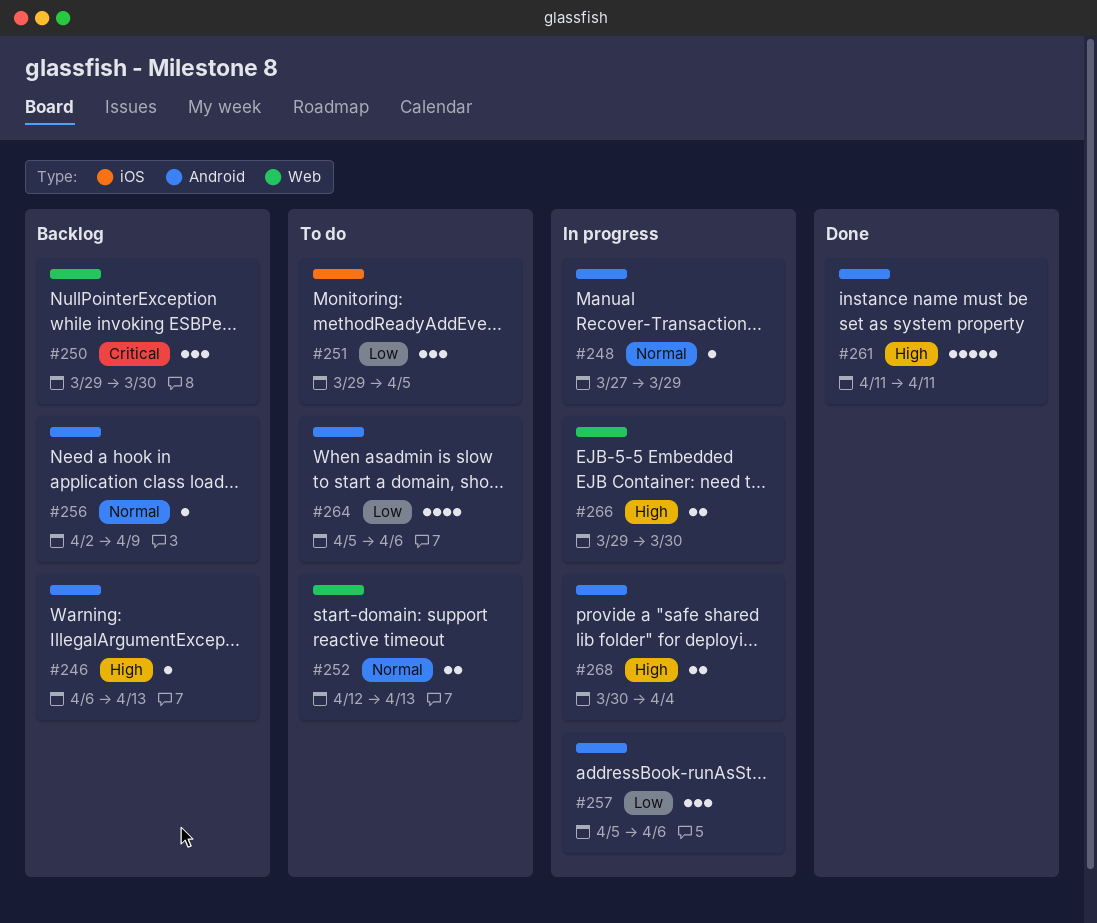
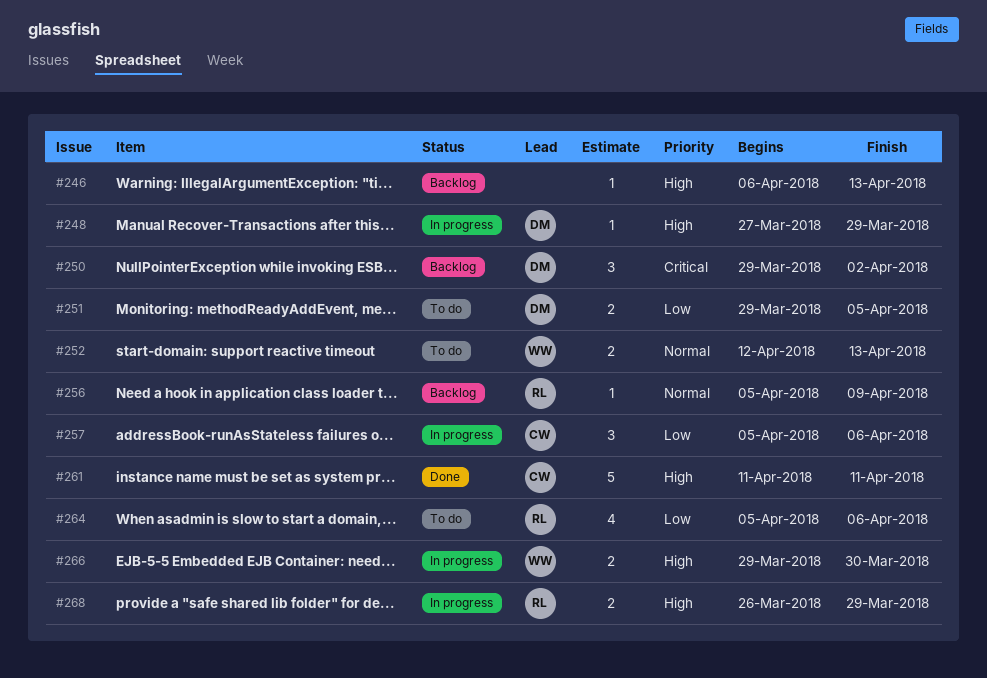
#248, priority: Normal -> High
#250, due: Mar 30 -> Apr 2
#251, estimate: 3 -> 2
#256, start: Apr 2 -> Apr 5
#268, start: Mar 30 -> Mar 26
#268, due: Apr 4 -> Mar 29

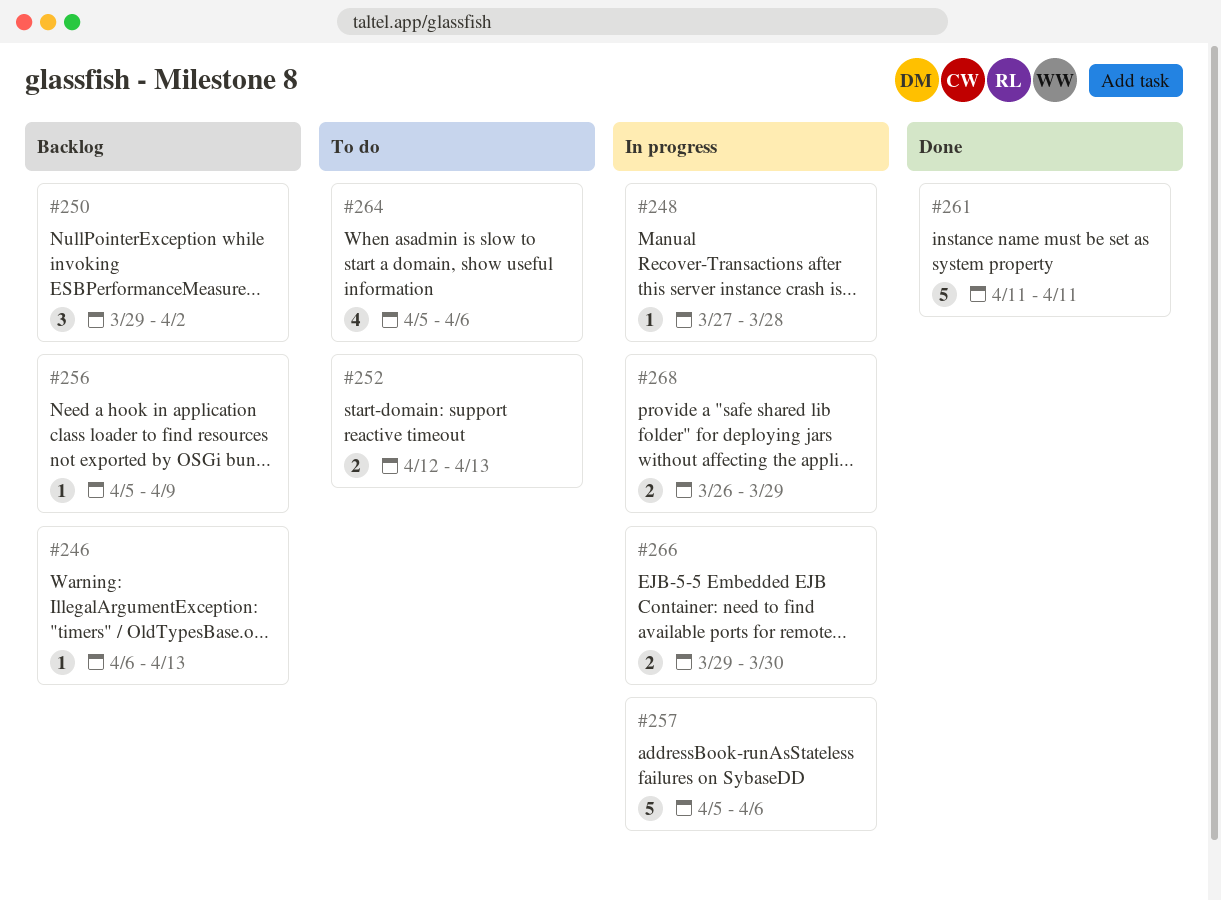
#248, due: Mar 29 -> Mar 28
#251: present -> none
#257, estimate: 3 -> 5

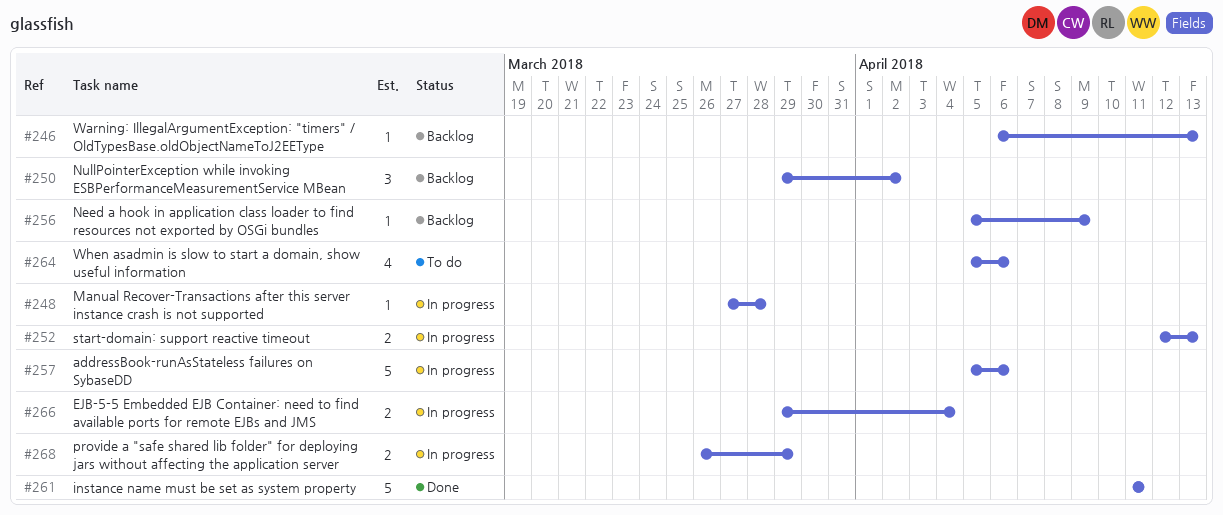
#252, status: To do -> In progress
#266, due: Mar 30 -> Apr 4

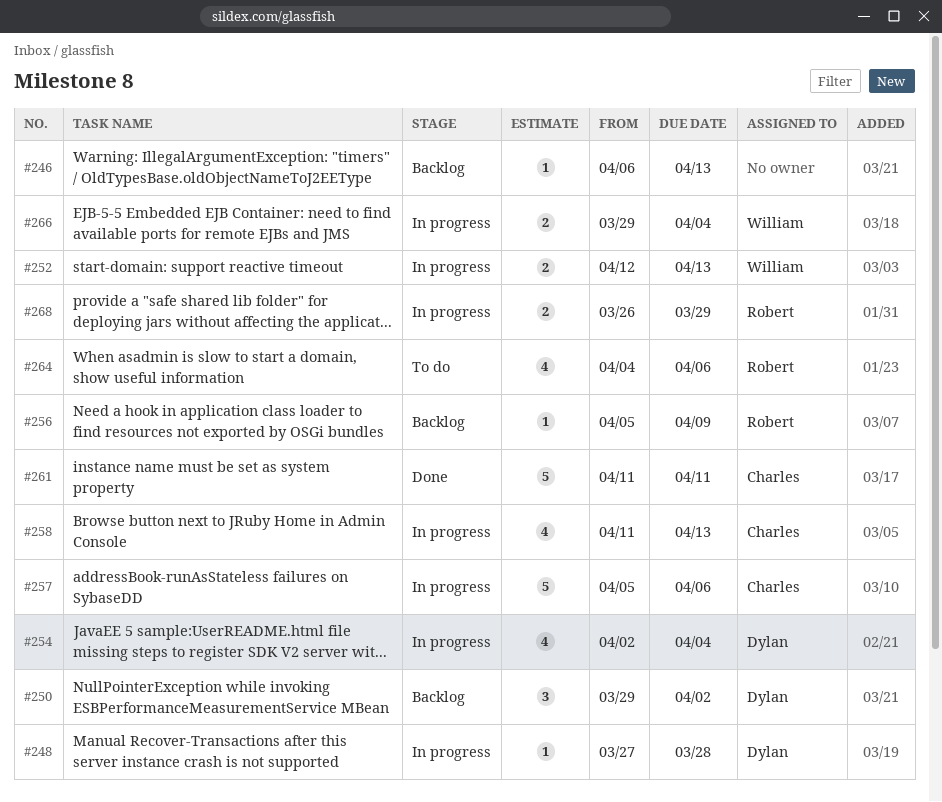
#254: none -> present
#258: none -> present
#264, start: Apr 5 -> Apr 4

